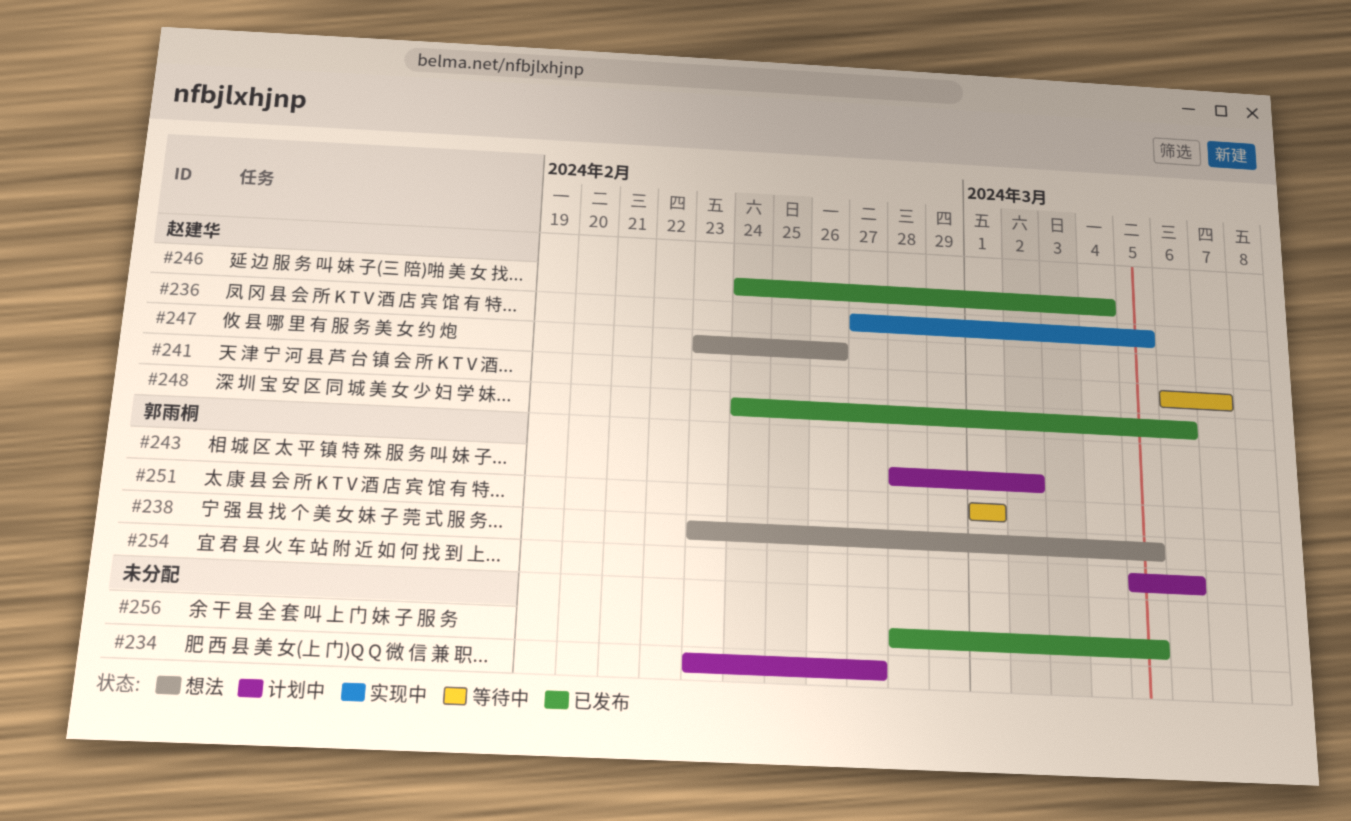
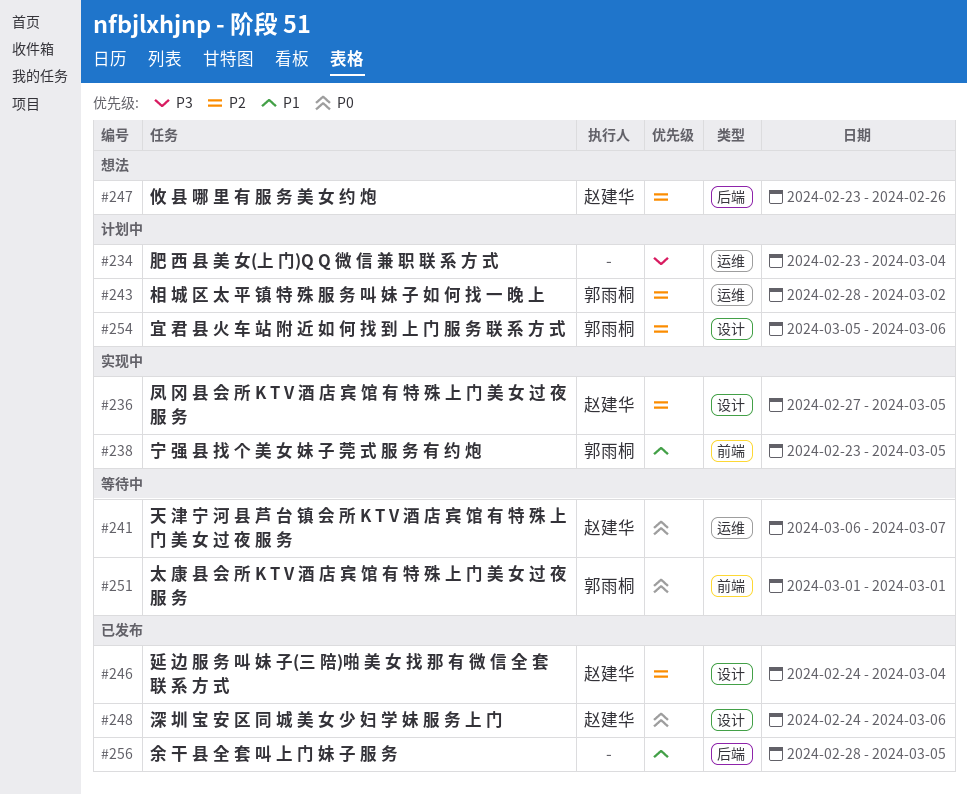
#234, due: Feb 27 -> Mar 4
#238, status: 想法 -> 实现中

